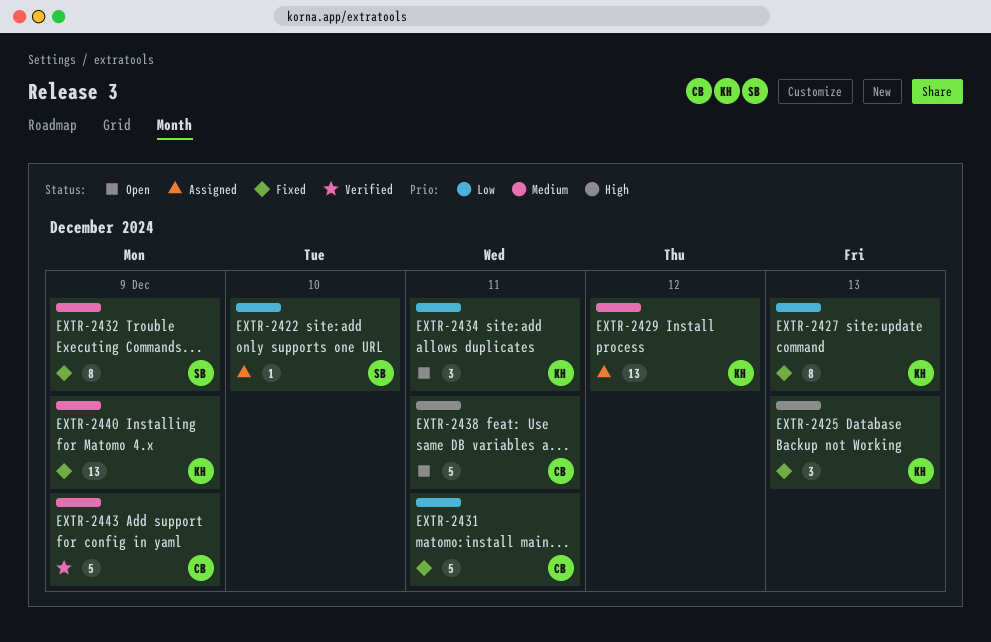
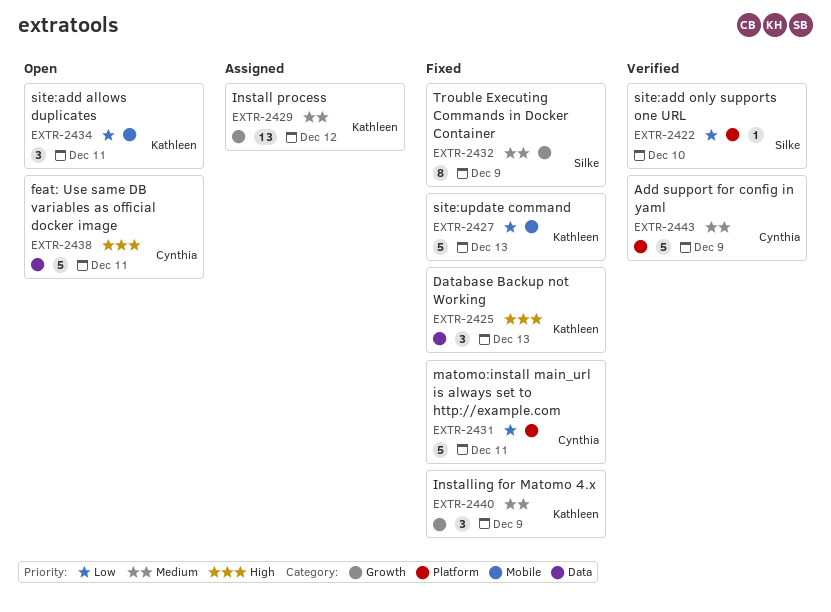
EXTR-2422, status: Assigned -> Verified
EXTR-2427, estimate: 8 -> 5
EXTR-2440, estimate: 13 -> 3

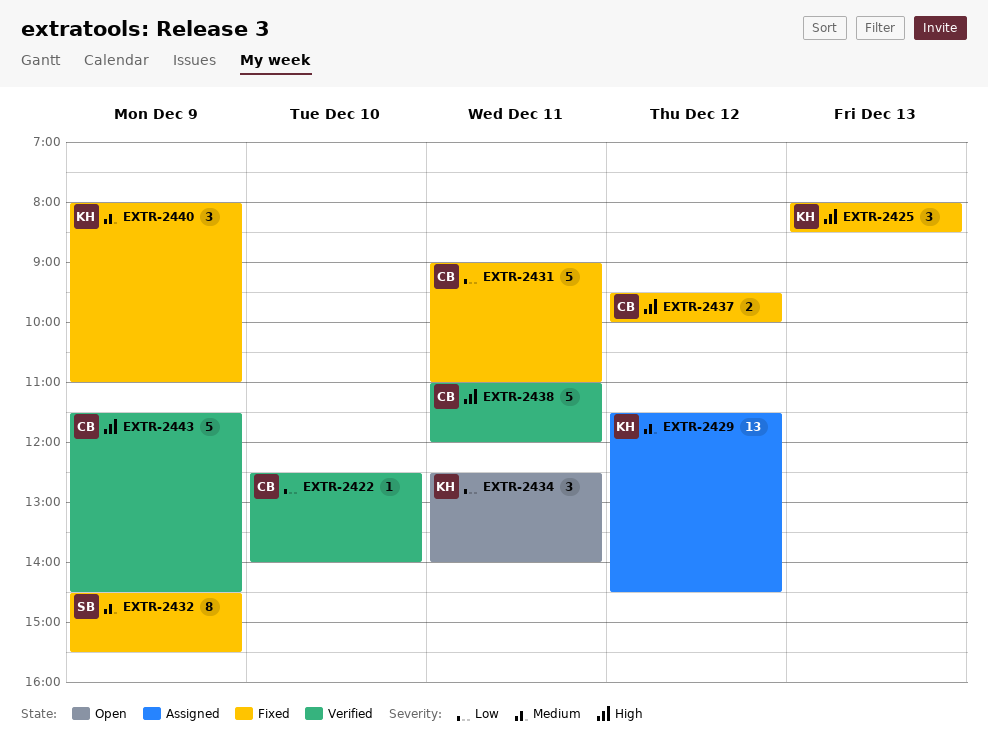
EXTR-2422, owner: Silke -> Cynthia
EXTR-2427: present -> none
EXTR-2437: none -> present
EXTR-2438, status: Open -> Verified
EXTR-2443, priority: Medium -> High

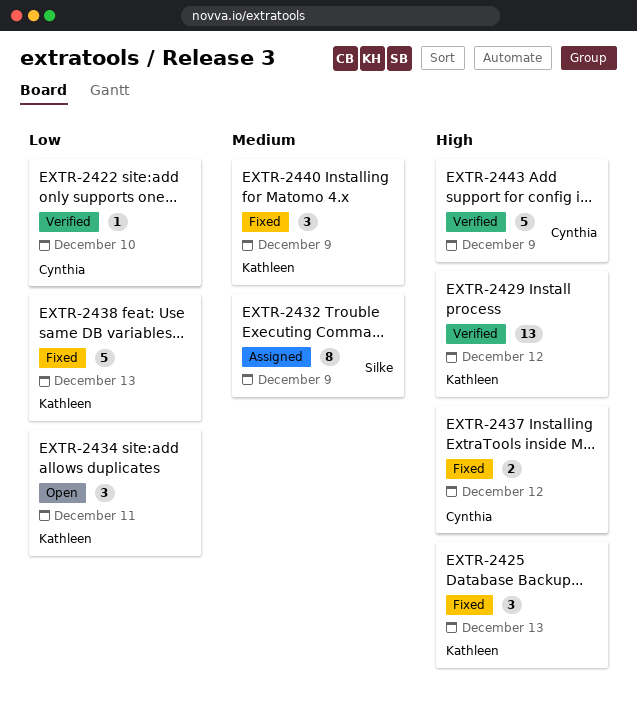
EXTR-2429, status: Assigned -> Verified
EXTR-2429, priority: Medium -> High
EXTR-2431: present -> none
EXTR-2432, status: Fixed -> Assigned
EXTR-2438, status: Verified -> Fixed
EXTR-2438, owner: Cynthia -> Kathleen
EXTR-2438, priority: High -> Low
EXTR-2438, day: Dec 11 -> Dec 13

